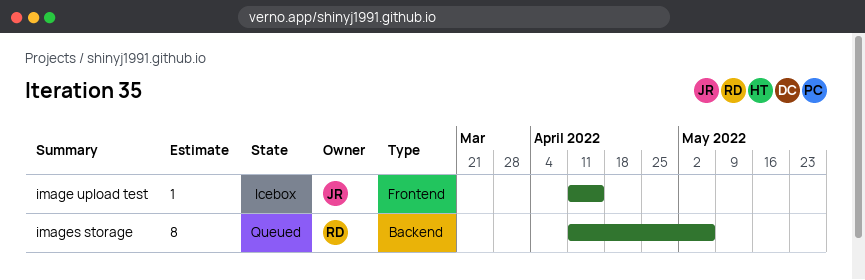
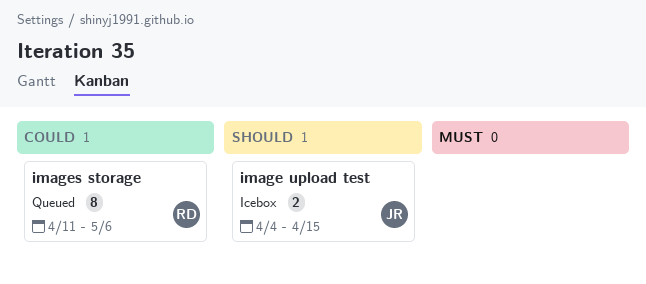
image upload test, estimate: 1 -> 2
image upload test, start: Apr 11 -> Apr 4

